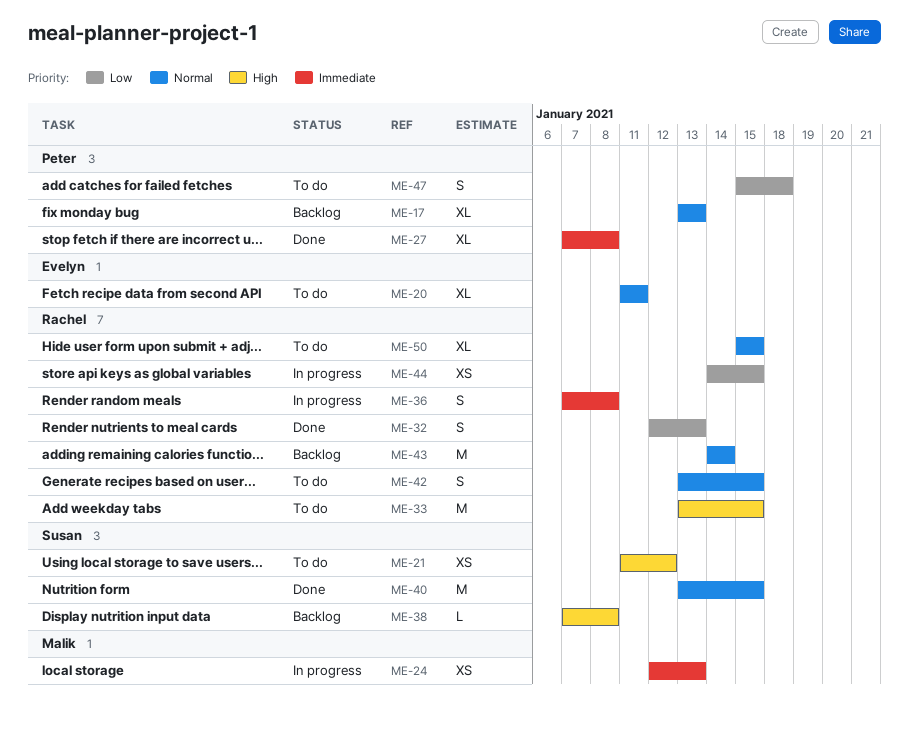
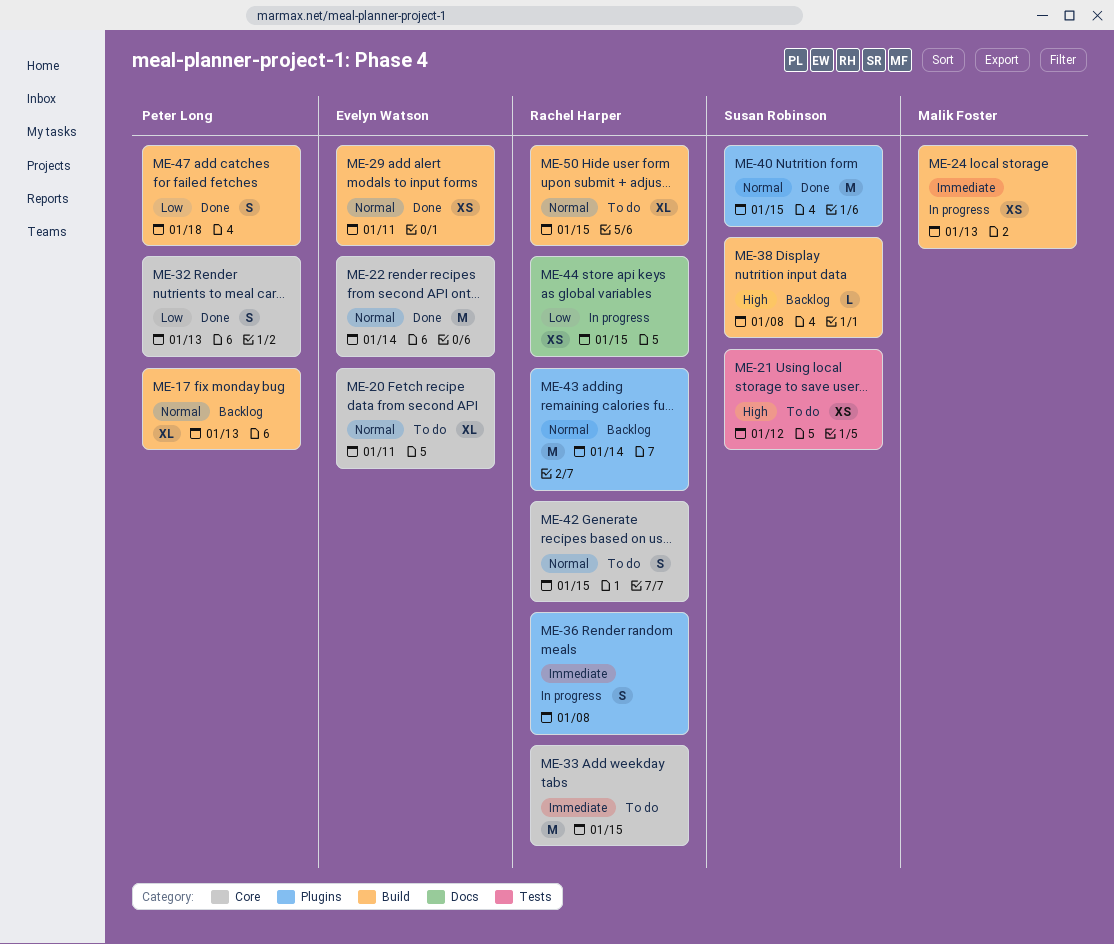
ME-22: none -> present
ME-27: present -> none
ME-29: none -> present
ME-32, owner: Rachel Harper -> Peter Long
ME-33, priority: High -> Immediate
ME-47, status: To do -> Done

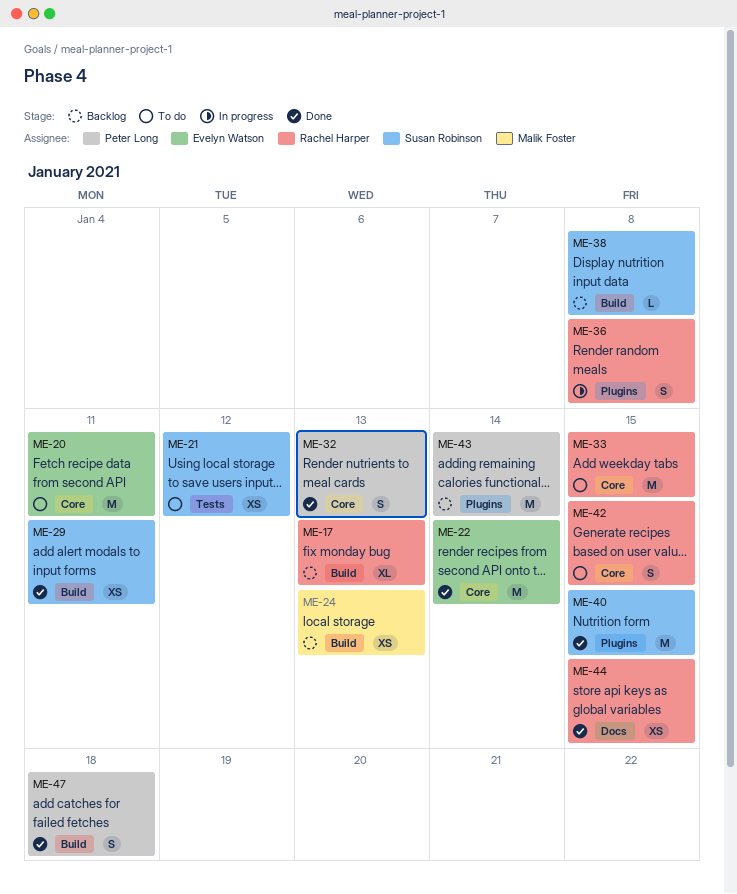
ME-17, owner: Peter Long -> Rachel Harper
ME-20, estimate: XL -> M
ME-24, status: In progress -> Backlog
ME-29, owner: Evelyn Watson -> Susan Robinson
ME-43, owner: Rachel Harper -> Peter Long
ME-44, status: In progress -> Done
ME-50: present -> none

